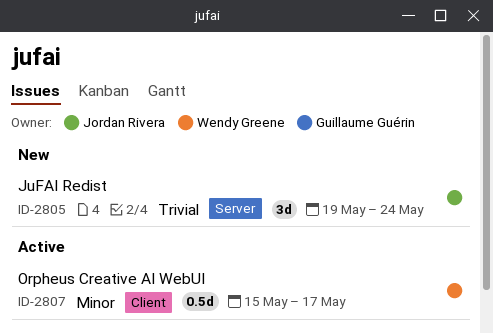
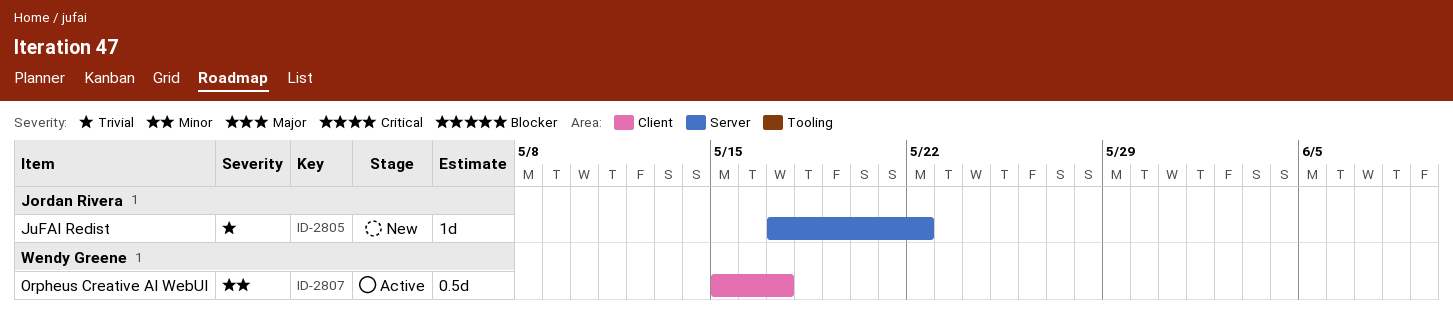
ID-2805, estimate: 3d -> 1d
ID-2805, start: May 19 -> May 17
ID-2805, due: May 24 -> May 22

